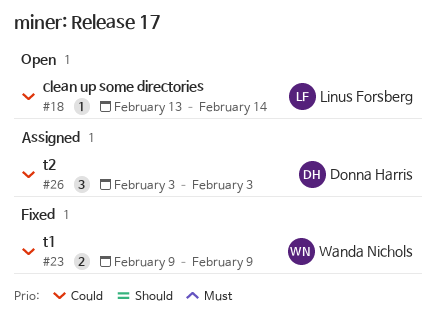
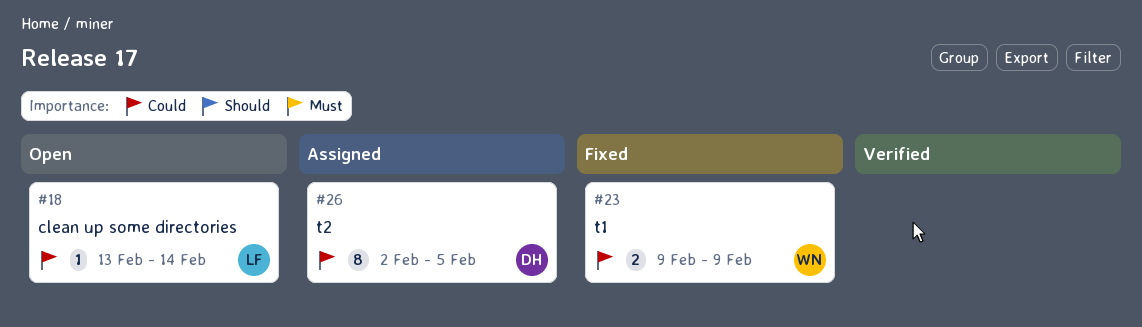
#26, estimate: 3 -> 8
#26, start: Feb 3 -> Feb 2
#26, due: Feb 3 -> Feb 5

